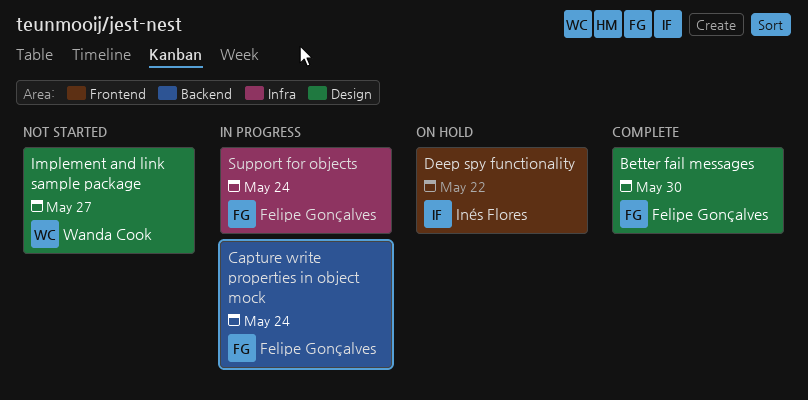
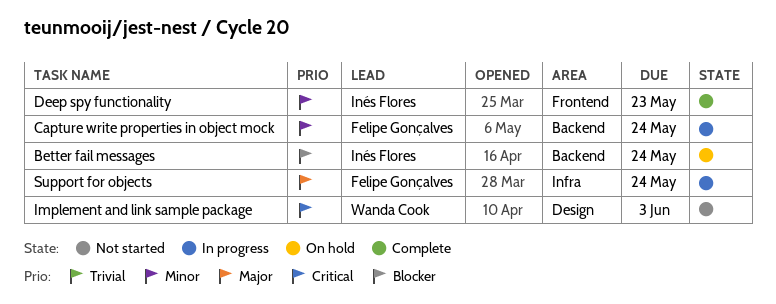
Better fail messages, status: Complete -> On hold
Better fail messages, owner: Felipe Gonçalves -> Inés Flores
Better fail messages, label: Design -> Backend
Better fail messages, due: May 30 -> May 24
Deep spy functionality, status: On hold -> Complete
Deep spy functionality, due: May 22 -> May 23
Implement and link sample package, due: May 27 -> Jun 3

